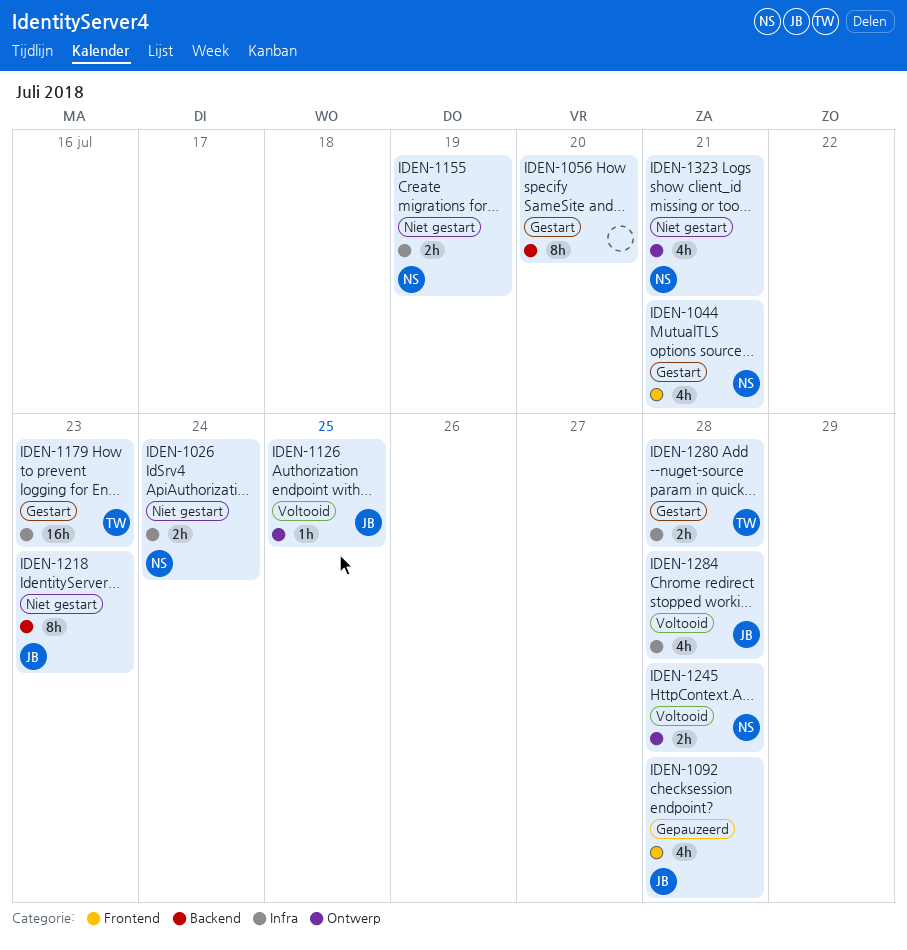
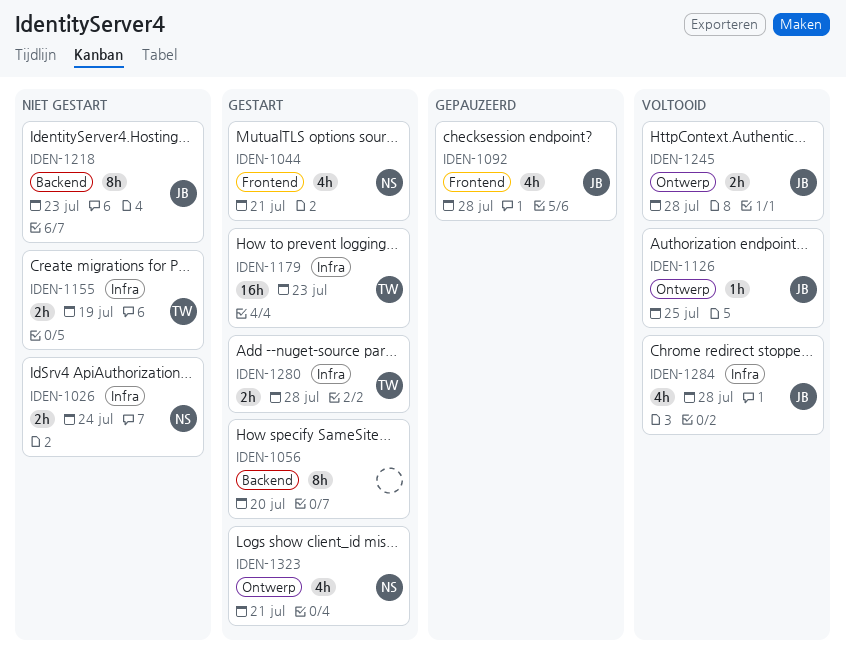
IDEN-1155, owner: NS -> TW
IDEN-1245, owner: NS -> JB
IDEN-1323, status: Niet gestart -> Gestart

